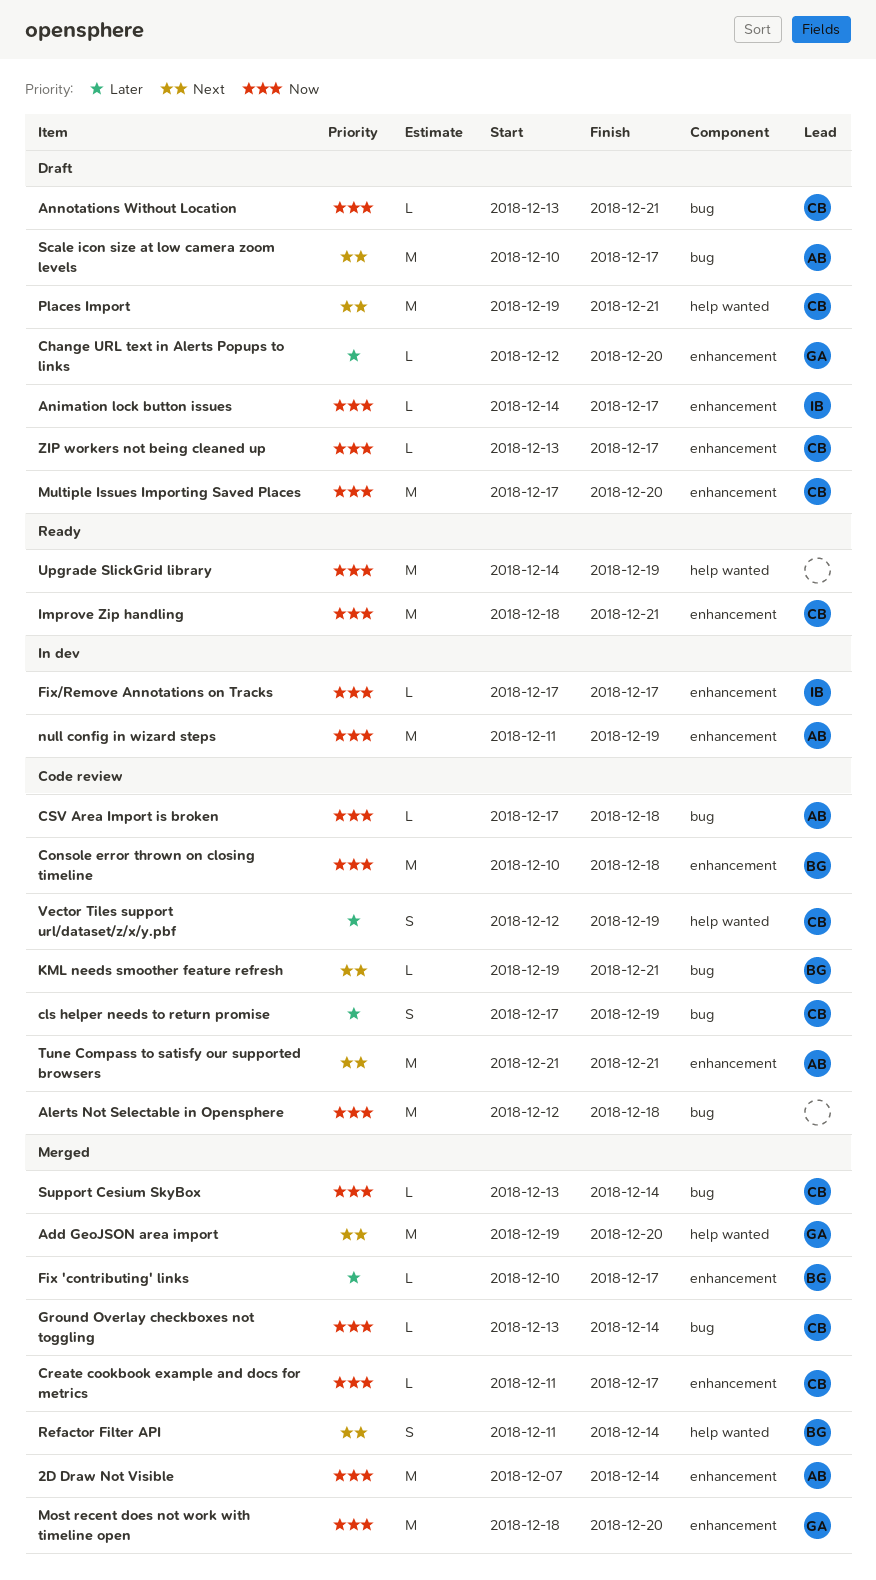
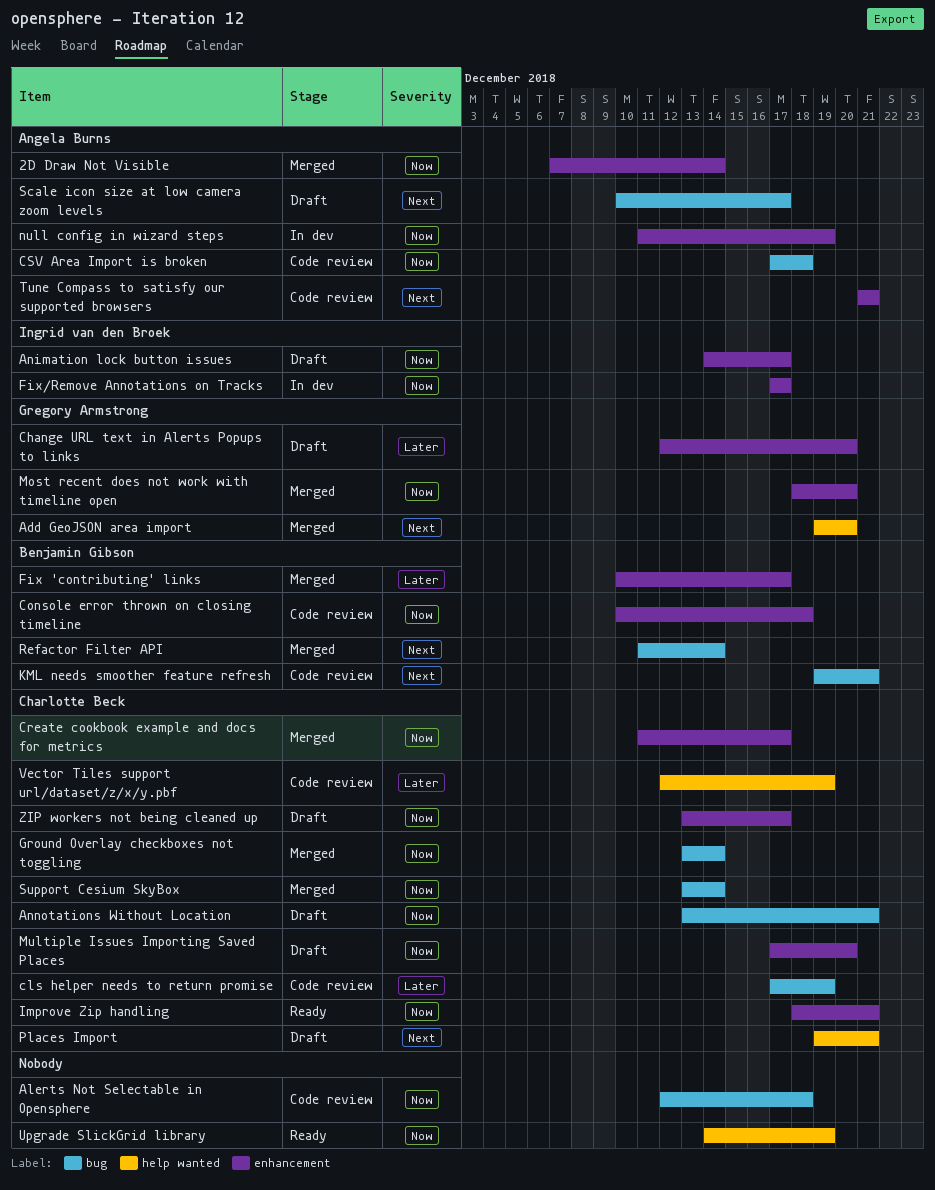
Refactor Filter API, label: help wanted -> bug

